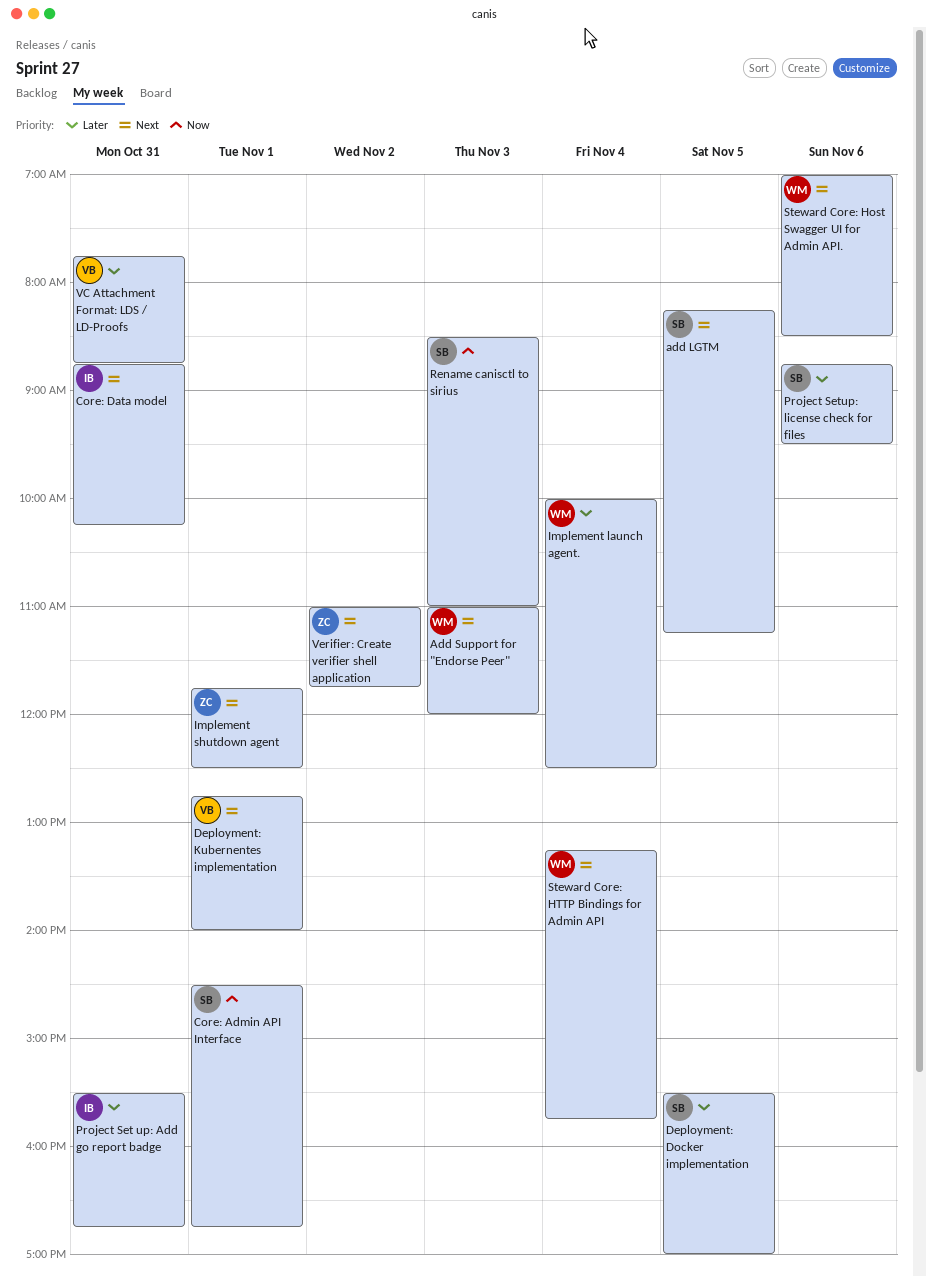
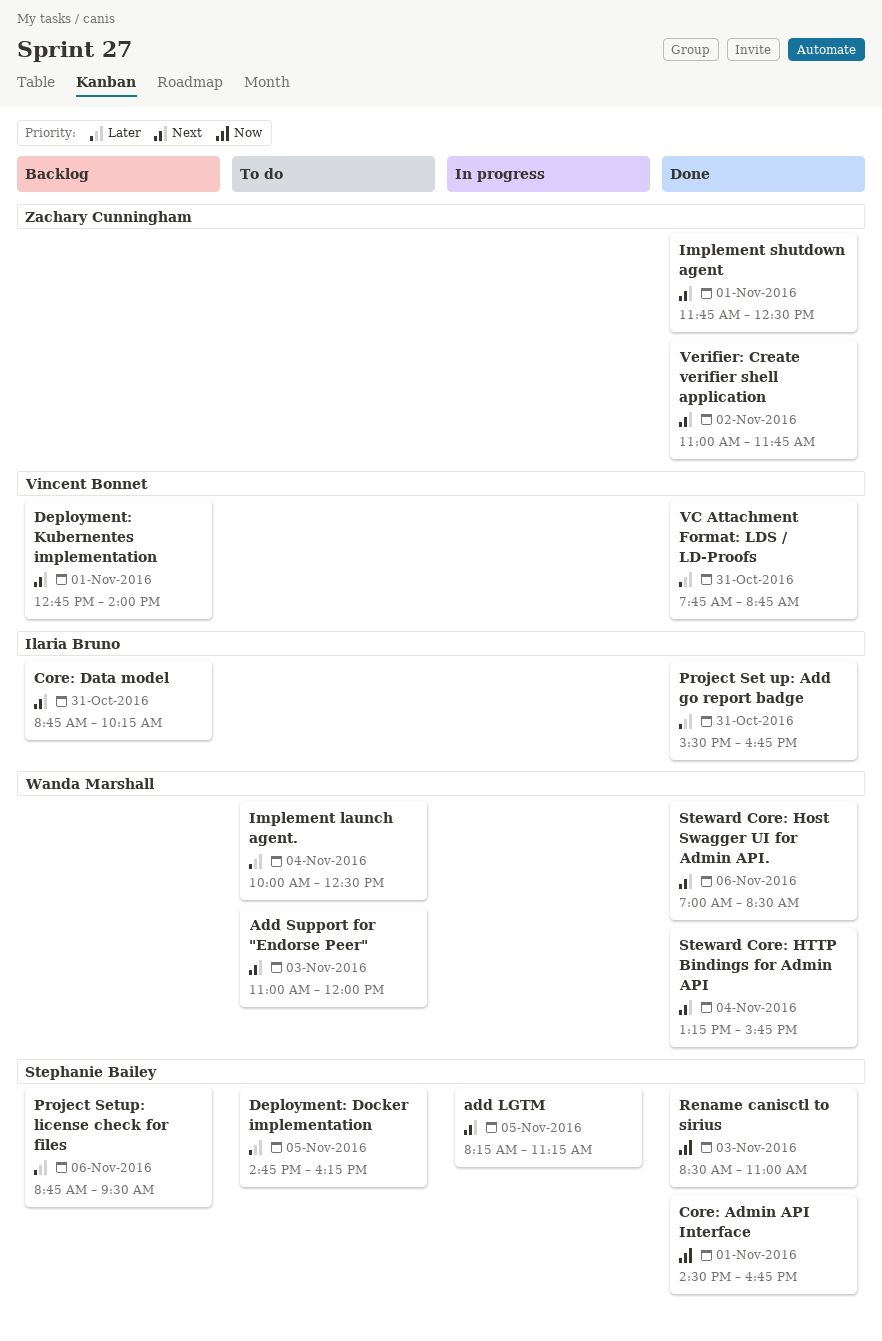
Deployment: Docker implementation, begins: 15:30 -> 14:45
Deployment: Docker implementation, ends: 17:00 -> 16:15

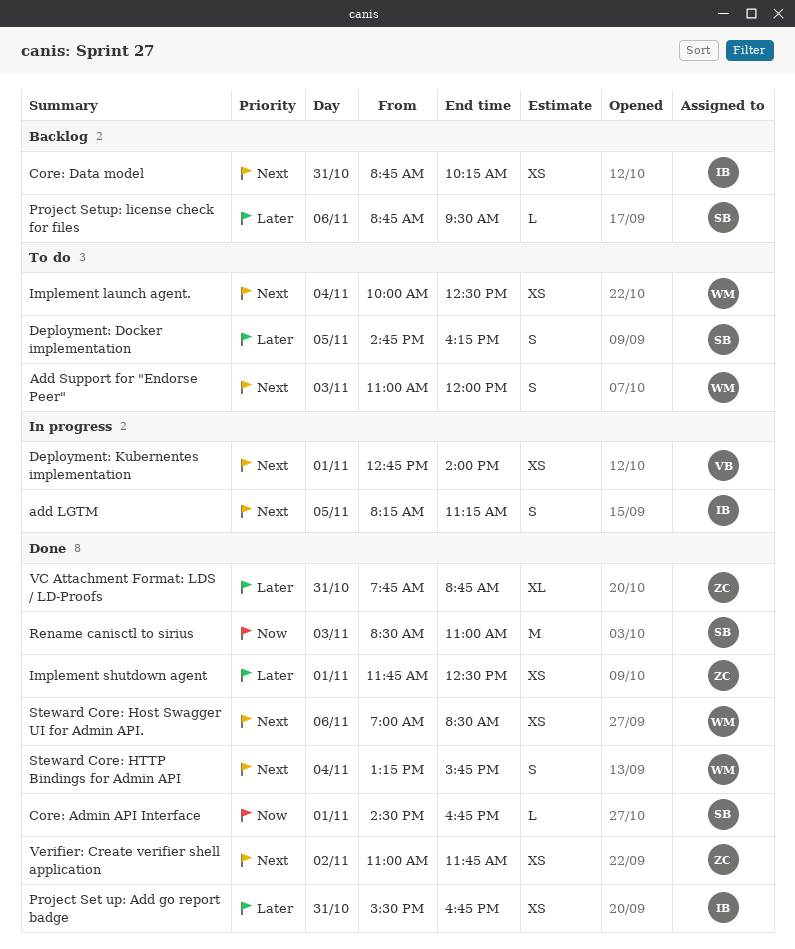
add LGTM, owner: Stephanie Bailey -> Ilaria Bruno
Deployment: Kubernentes implementation, status: Backlog -> In progress
Implement launch agent., priority: Later -> Next
Implement shutdown agent, priority: Next -> Later
VC Attachment Format: LDS / LD-Proofs, owner: Vincent Bonnet -> Zachary Cunningham

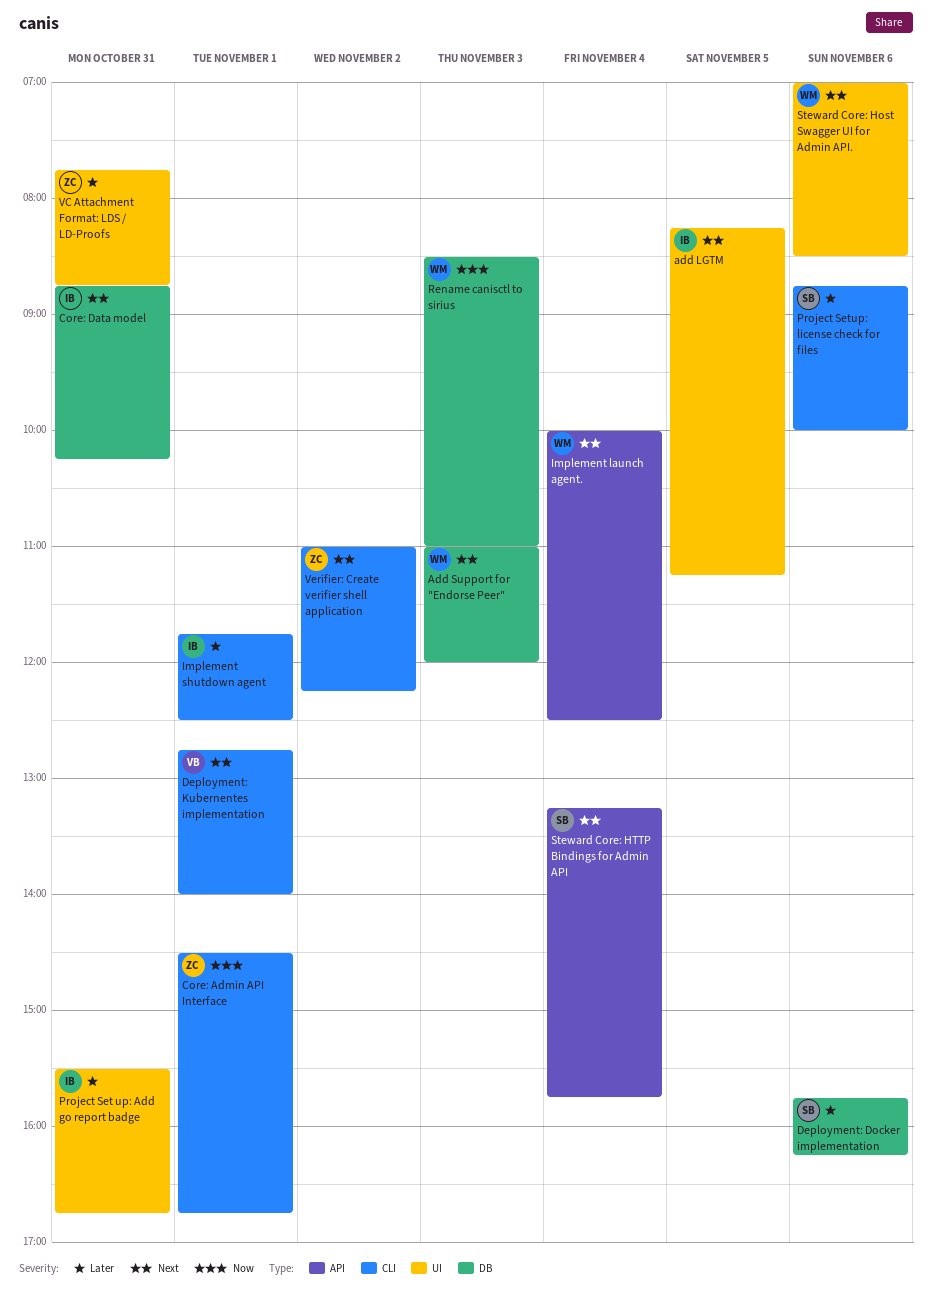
Core: Admin API Interface, owner: SB -> ZC
Deployment: Docker implementation, day: Nov 5 -> Nov 6
Deployment: Docker implementation, begins: 14:45 -> 15:45
Implement shutdown agent, owner: ZC -> IB
Project Setup: license check for files, ends: 09:30 -> 10:00
Rename canisctl to sirius, owner: SB -> WM
Steward Core: HTTP Bindings for Admin API, owner: WM -> SB
Verifier: Create verifier shell application, ends: 11:45 -> 12:15

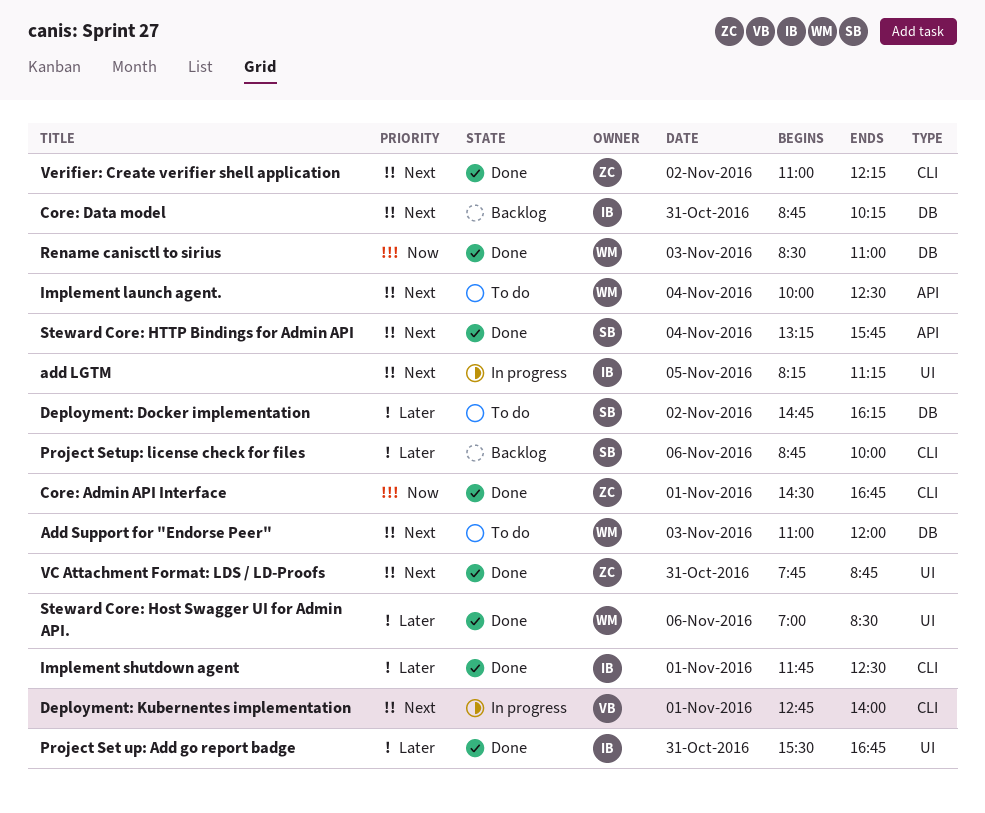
Deployment: Docker implementation, day: Nov 6 -> Nov 2
Deployment: Docker implementation, begins: 15:45 -> 14:45
Steward Core: Host Swagger UI for Admin API., priority: Next -> Later
VC Attachment Format: LDS / LD-Proofs, priority: Later -> Next

